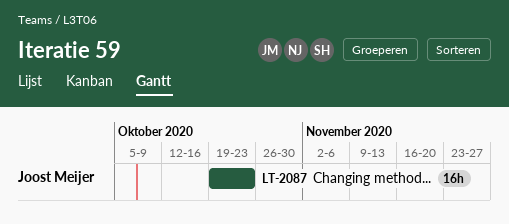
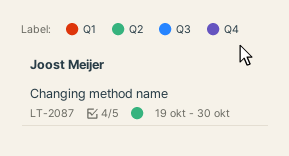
LT-2087, due: Oct 23 -> Oct 30

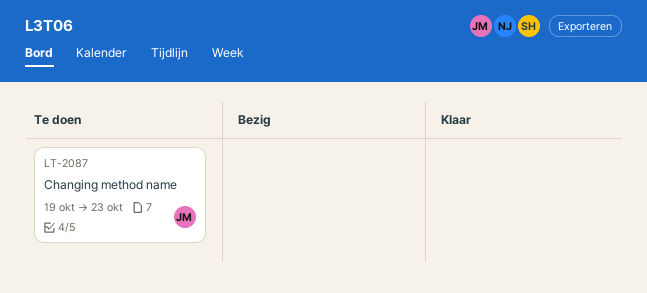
LT-2087, due: Oct 30 -> Oct 23

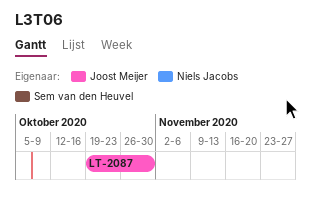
LT-2087, due: Oct 23 -> Oct 30

